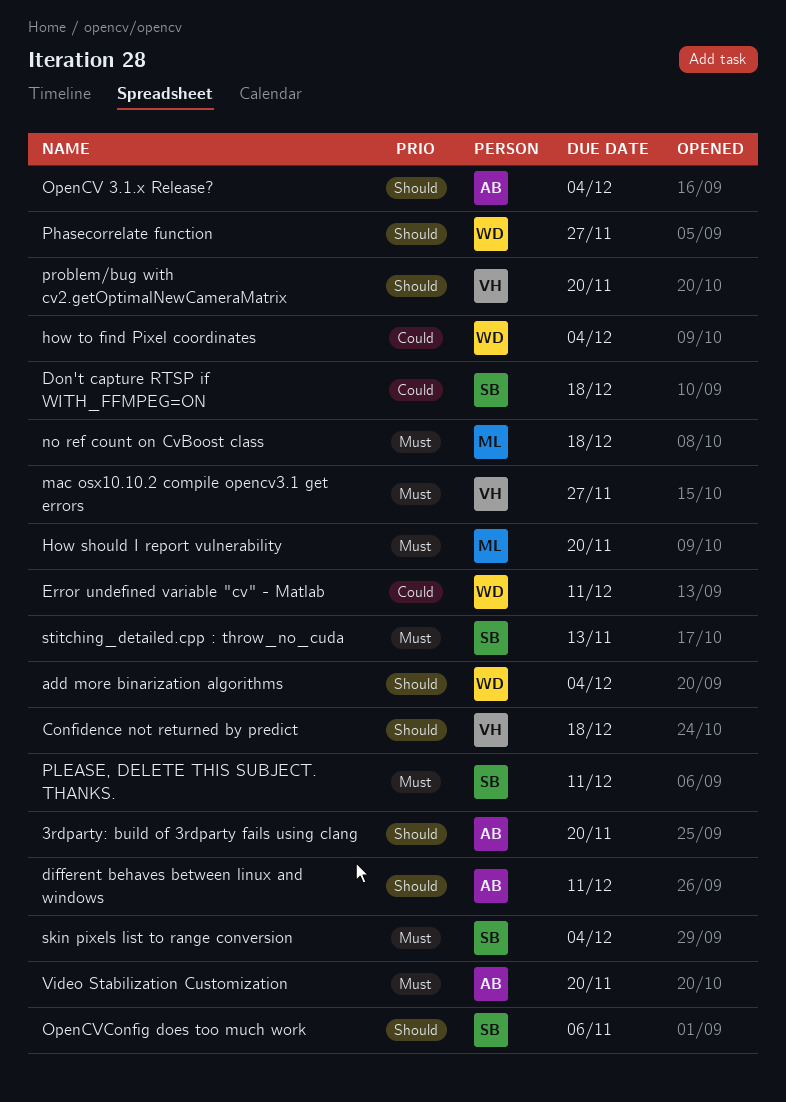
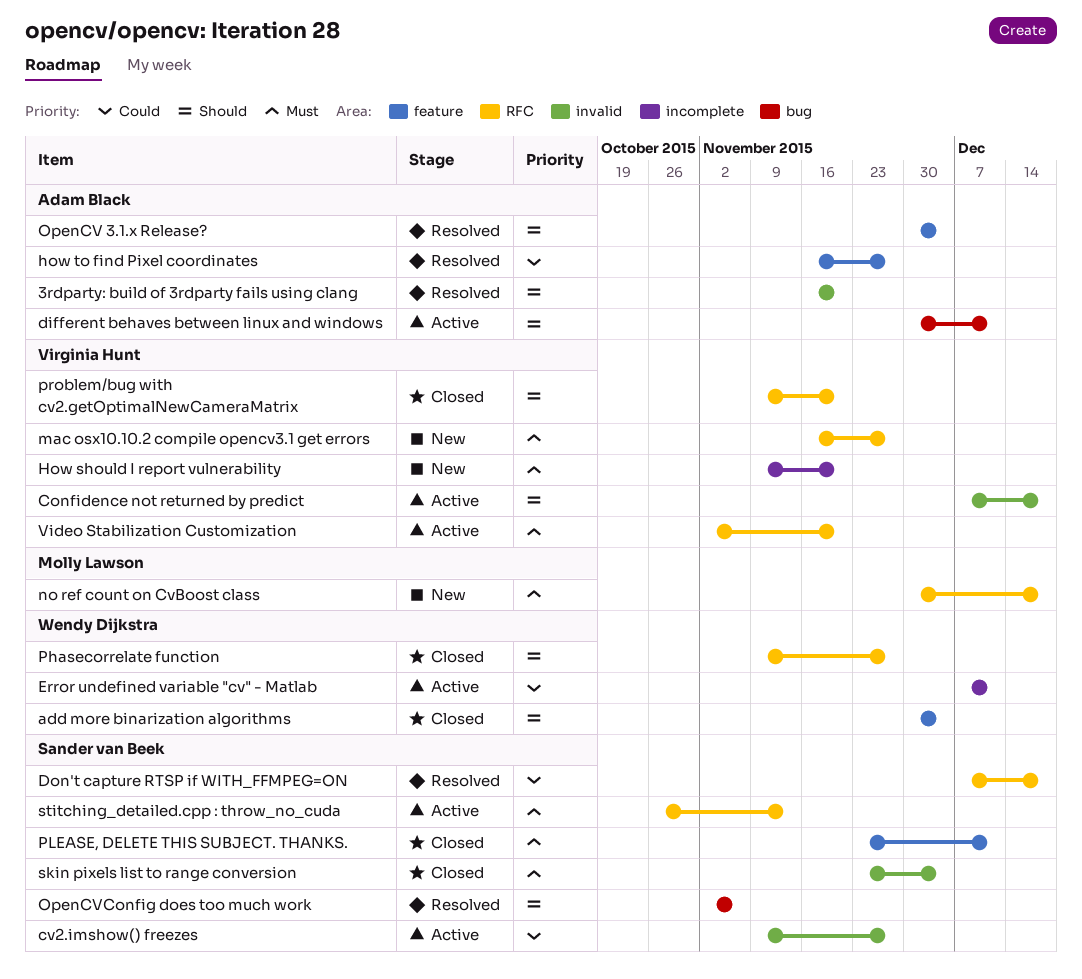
cv2.imshow() freezes: none -> present
How should I report vulnerability, owner: Molly Lawson -> Virginia Hunt
how to find Pixel coordinates, owner: Wendy Dijkstra -> Adam Black
how to find Pixel coordinates, due: Dec 4 -> Nov 27
Video Stabilization Customization, owner: Adam Black -> Virginia Hunt

